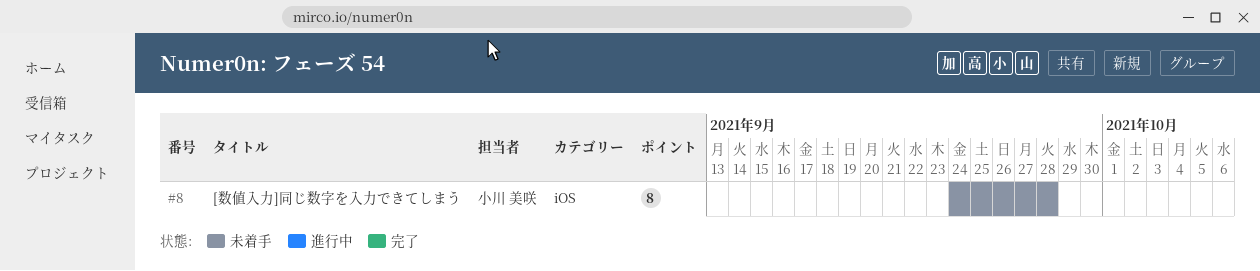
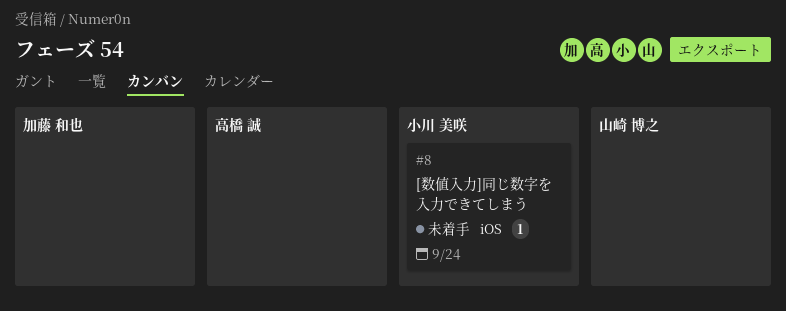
#8, estimate: 8 -> 1
#8, due: Sep 28 -> Sep 24

